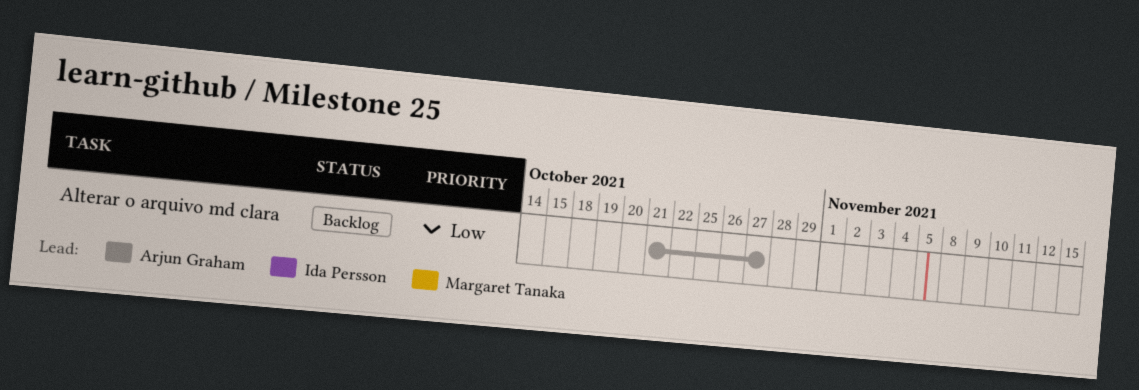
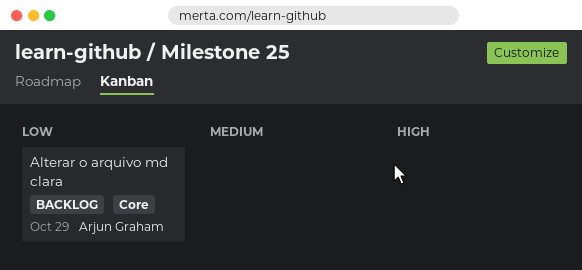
Alterar o arquivo md clara, due: Oct 27 -> Oct 29

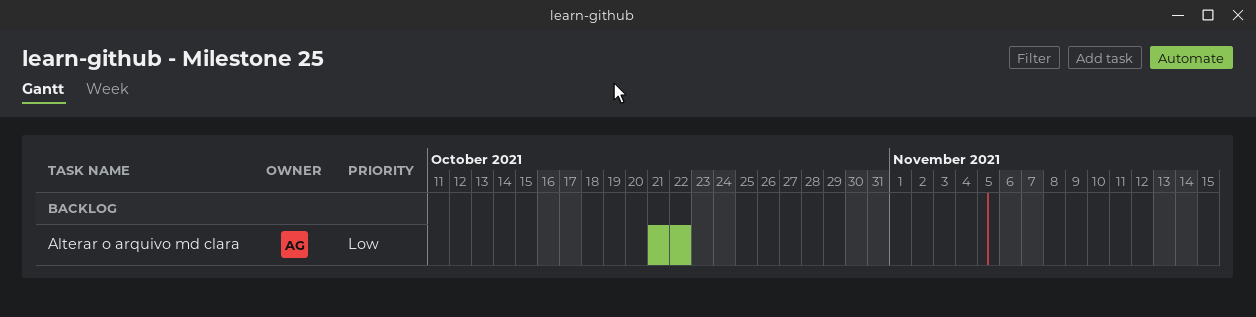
Alterar o arquivo md clara, due: Oct 29 -> Oct 22

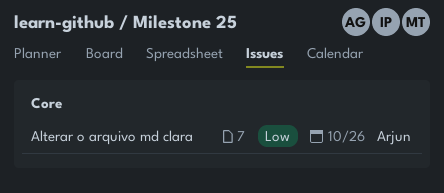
Alterar o arquivo md clara, due: Oct 22 -> Oct 26

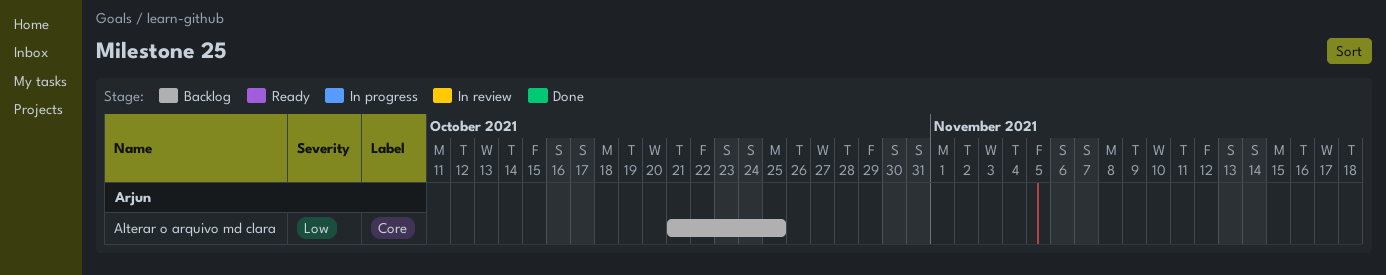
Alterar o arquivo md clara, due: Oct 26 -> Oct 25

